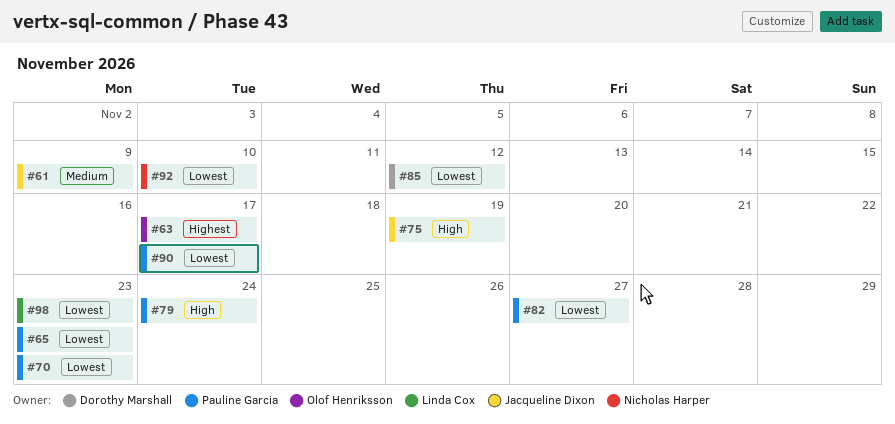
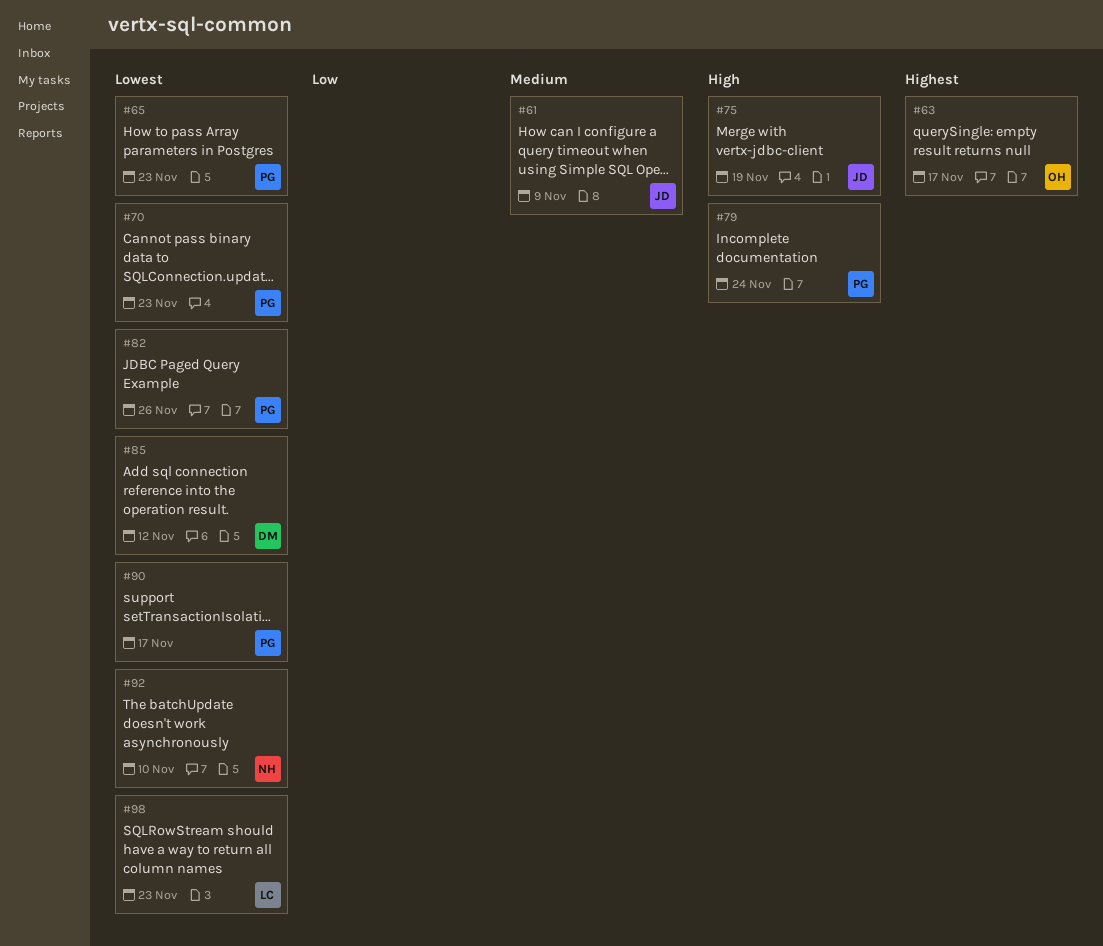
#82, due: Nov 27 -> Nov 26

